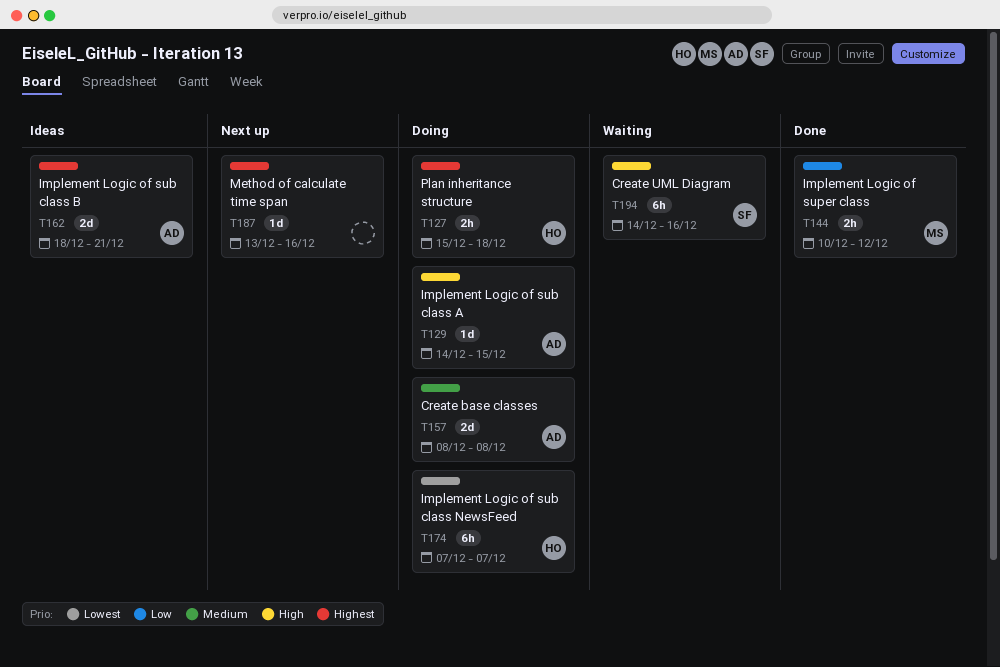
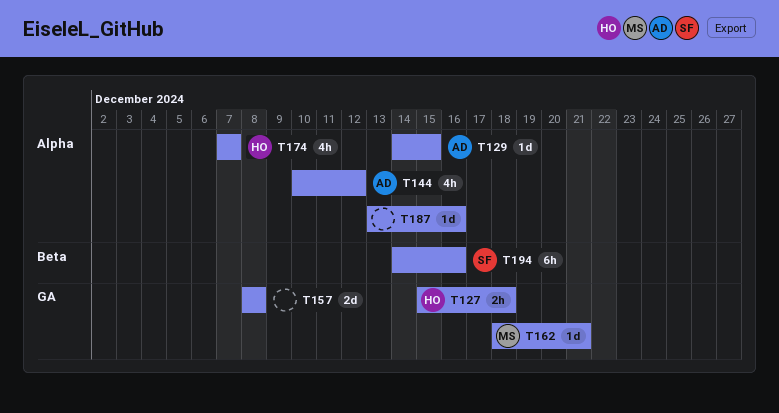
T144, owner: MS -> AD
T144, estimate: 2h -> 4h
T157, owner: AD -> none
T162, owner: AD -> MS
T162, estimate: 2d -> 1d
T174, estimate: 6h -> 4h

